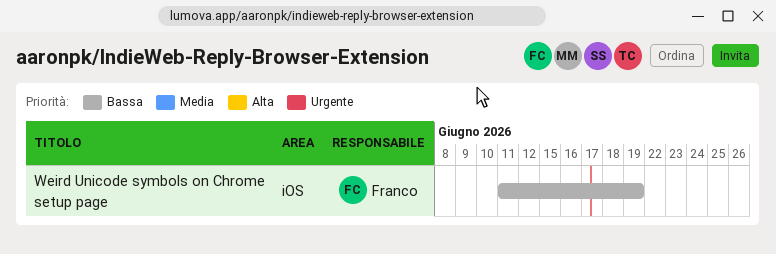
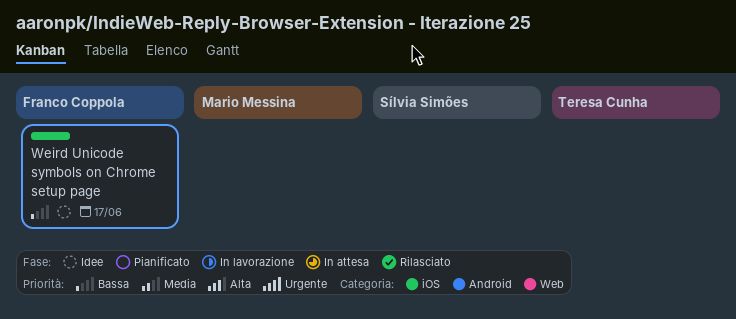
Weird Unicode symbols on Chrome setup page, due: Jun 19 -> Jun 17

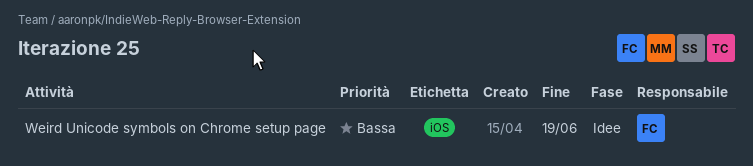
Weird Unicode symbols on Chrome setup page, due: Jun 17 -> Jun 19

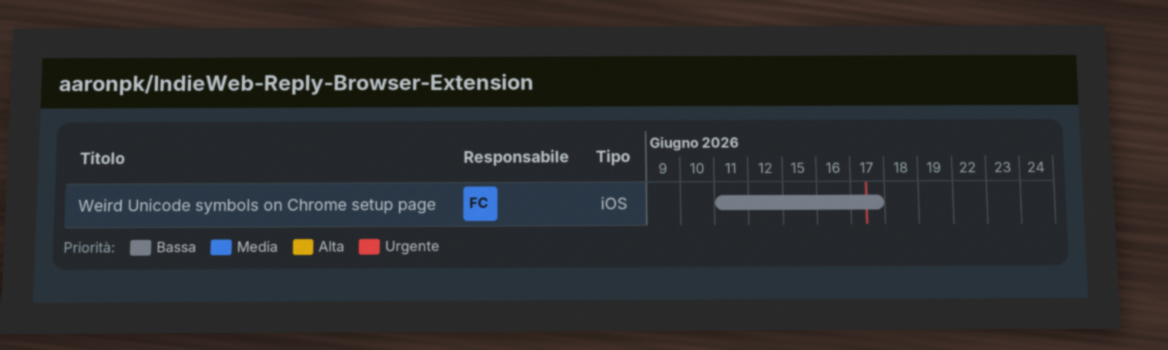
Weird Unicode symbols on Chrome setup page, due: Jun 19 -> Jun 17

